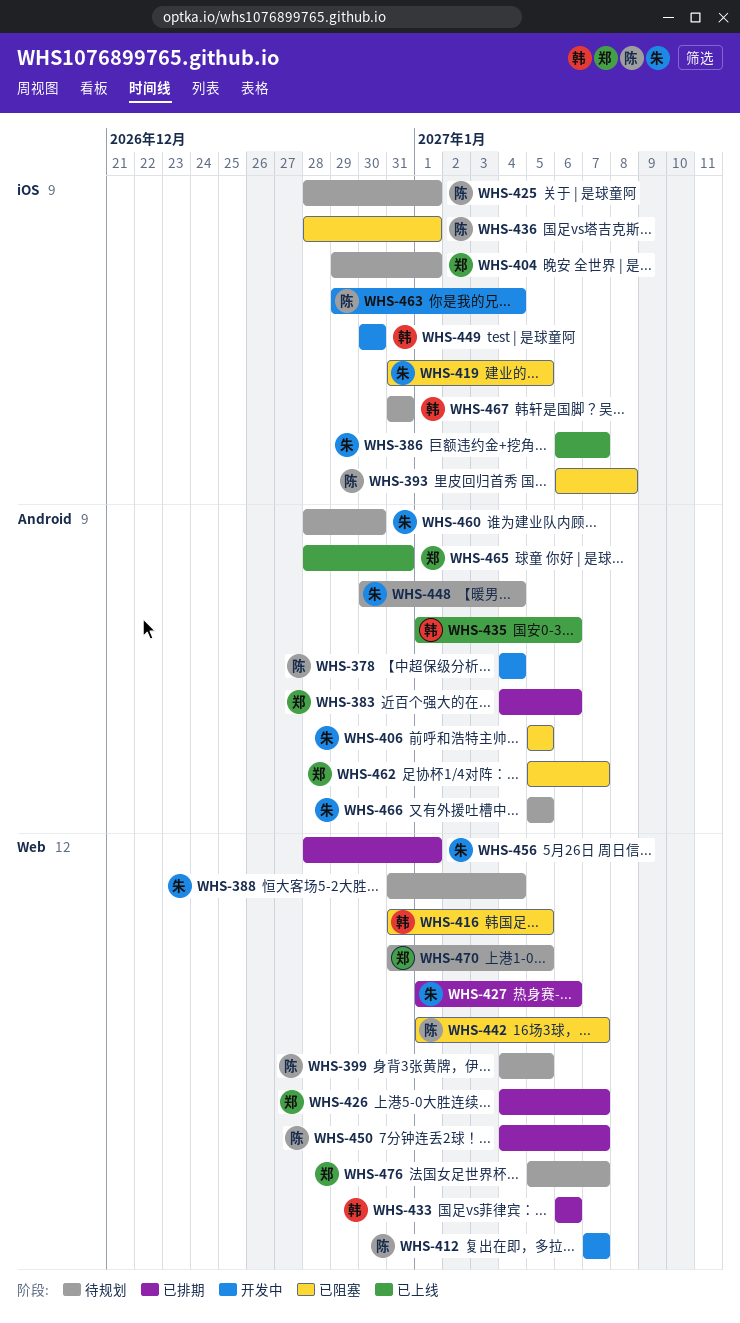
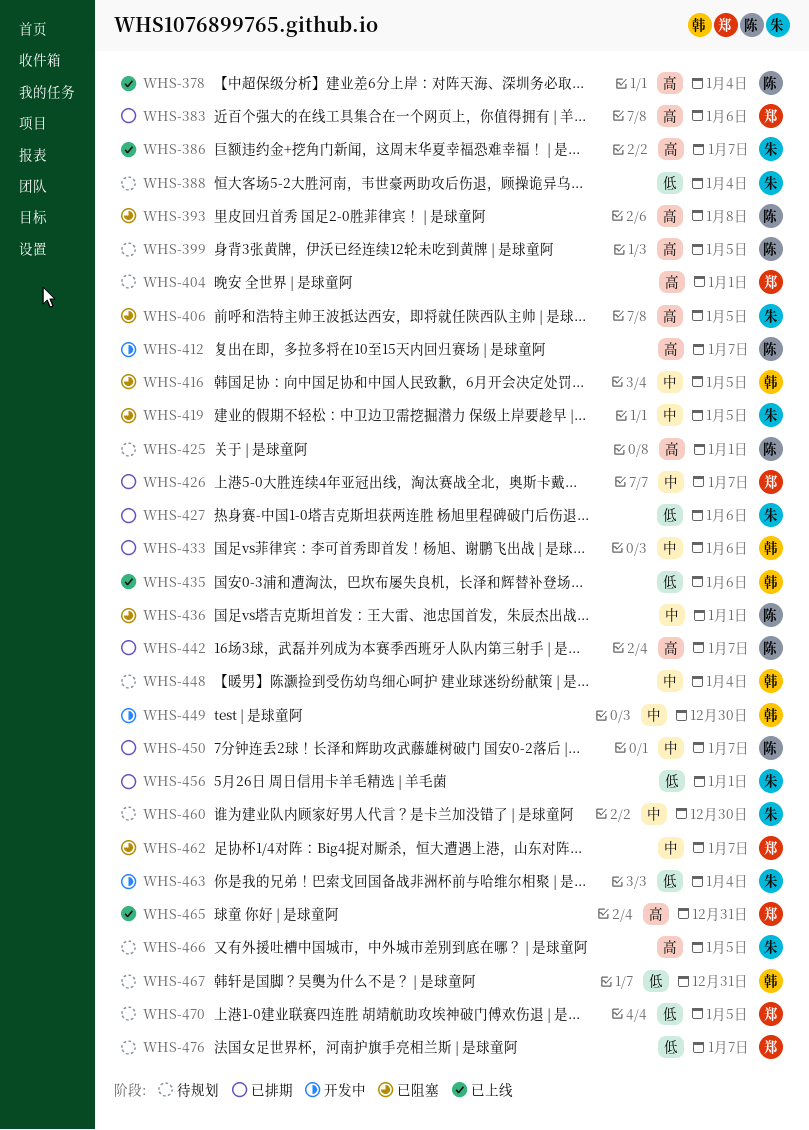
WHS-378, status: 开发中 -> 已上线
WHS-442, status: 已阻塞 -> 已排期
WHS-448, owner: 朱 -> 韩
WHS-463, owner: 陈 -> 朱

